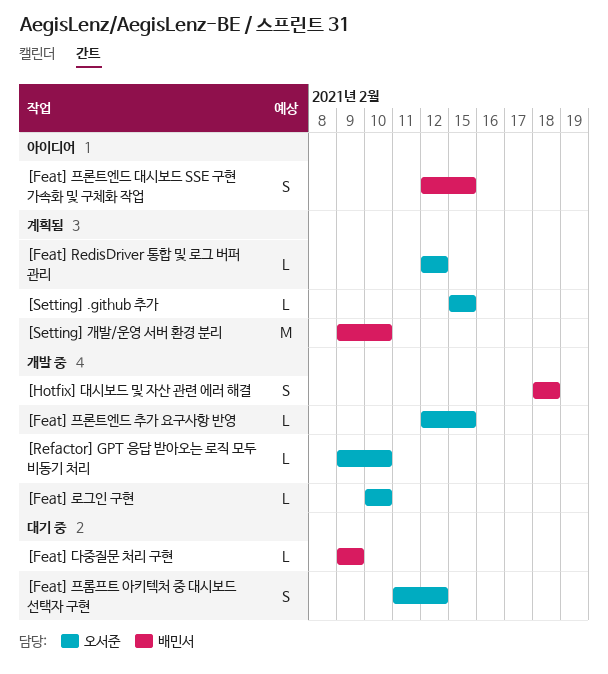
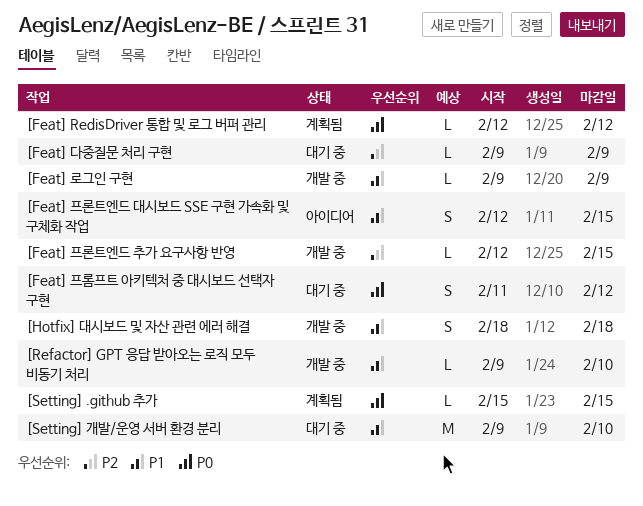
[Feat] 로그인 구현, start: Feb 10 -> Feb 9
[Feat] 로그인 구현, due: Feb 10 -> Feb 9
[Setting] 개발/운영 서버 환경 분리, status: 계획됨 -> 대기 중

